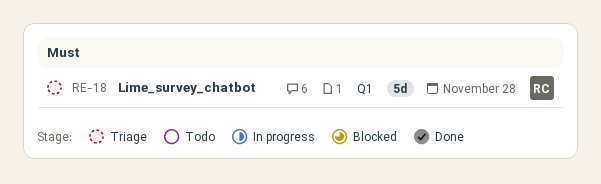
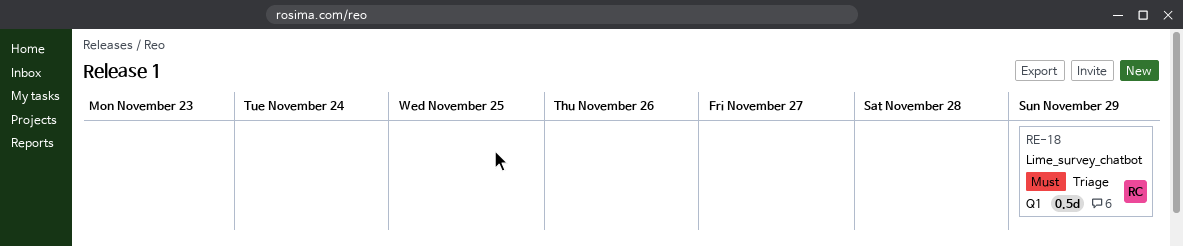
RE-18, estimate: 5d -> 0.5d
RE-18, due: Nov 28 -> Nov 29

